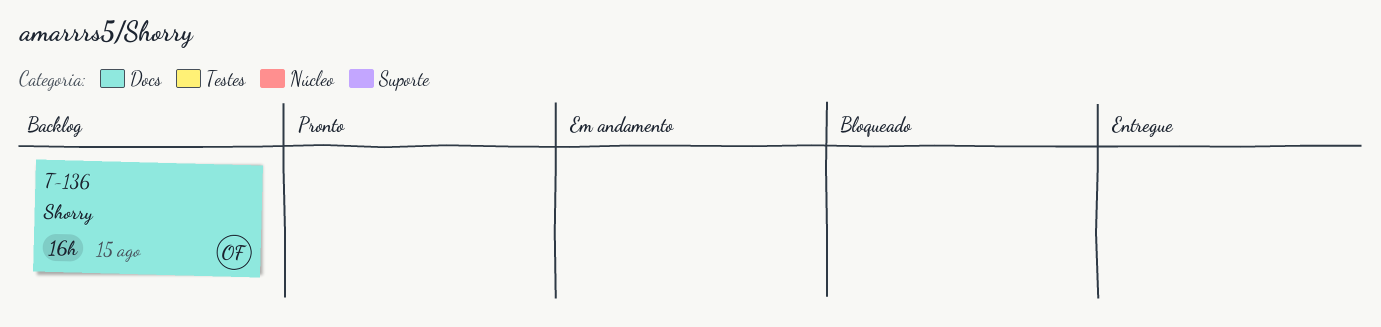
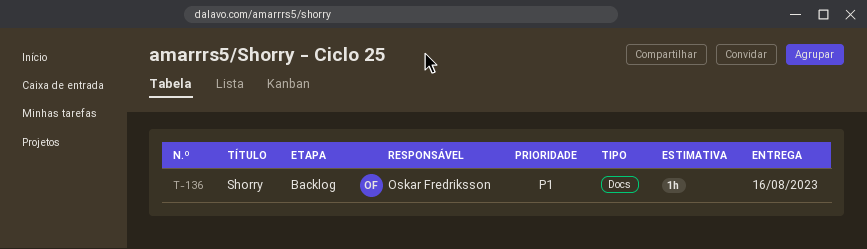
T-136, estimate: 16h -> 1h
T-136, due: Aug 15 -> Aug 16

